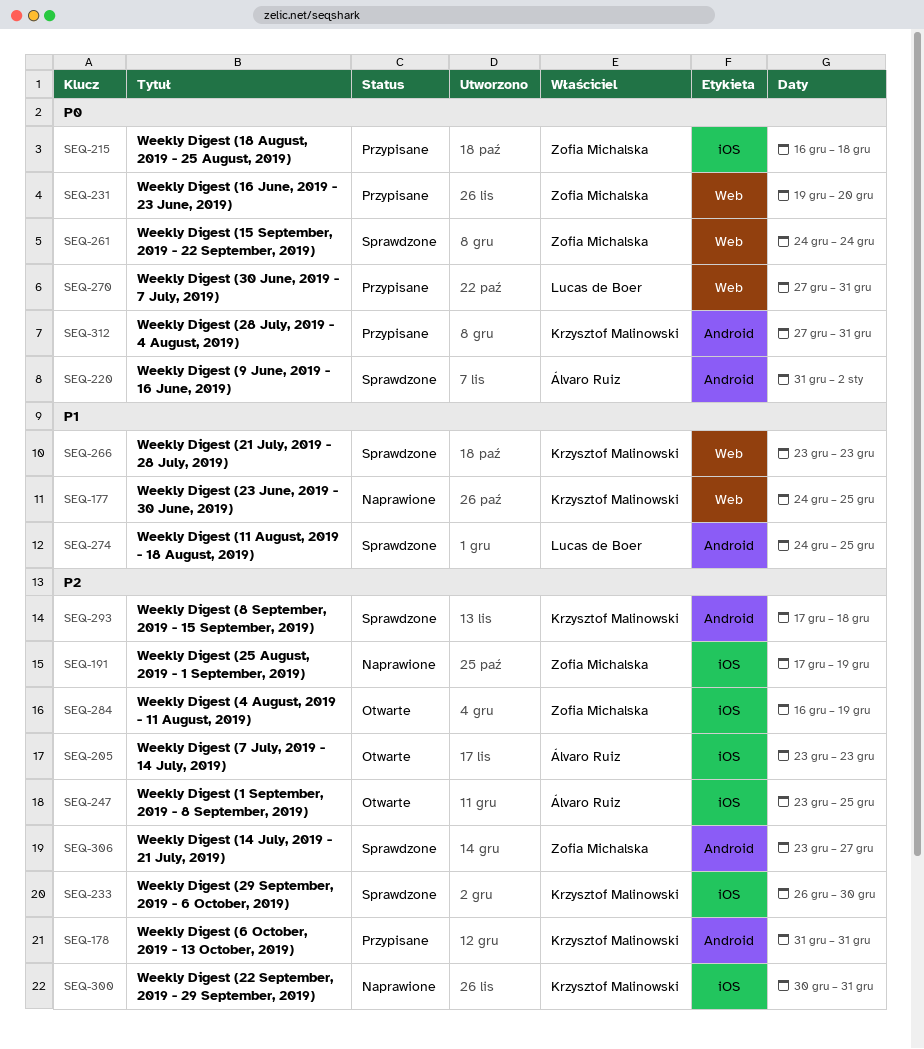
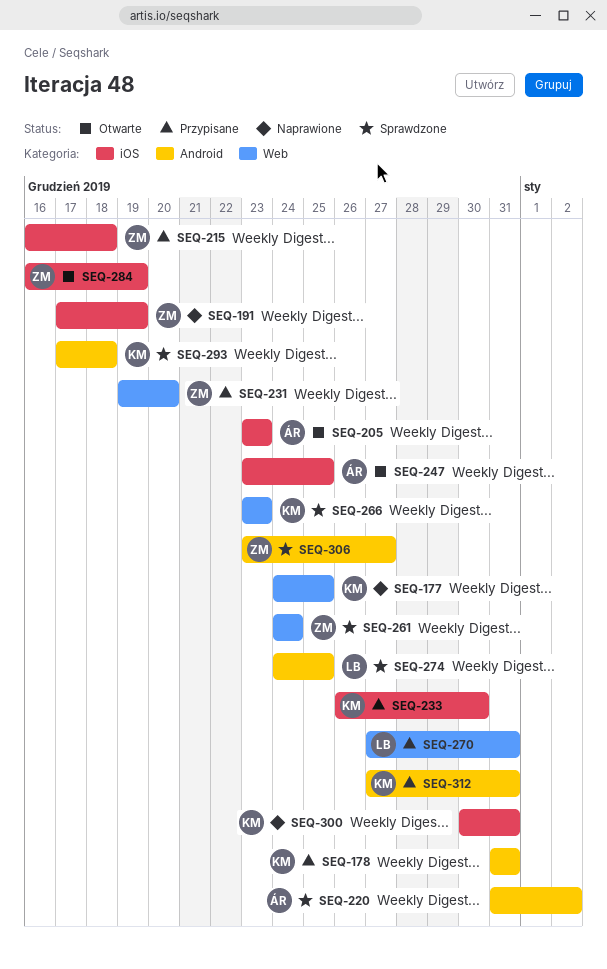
SEQ-233, status: Sprawdzone -> Przypisane

